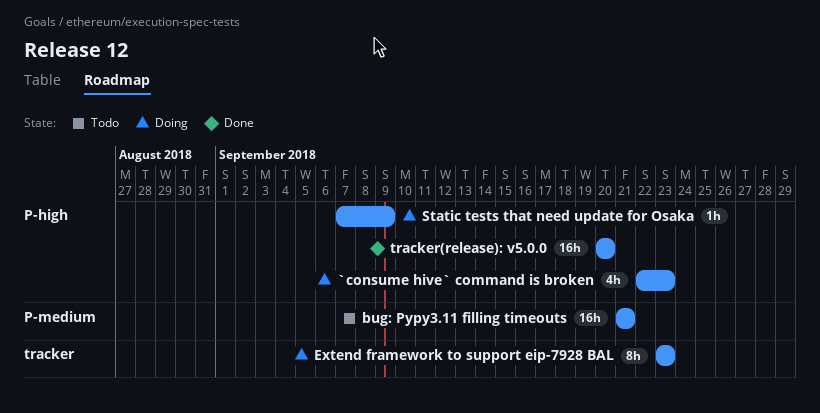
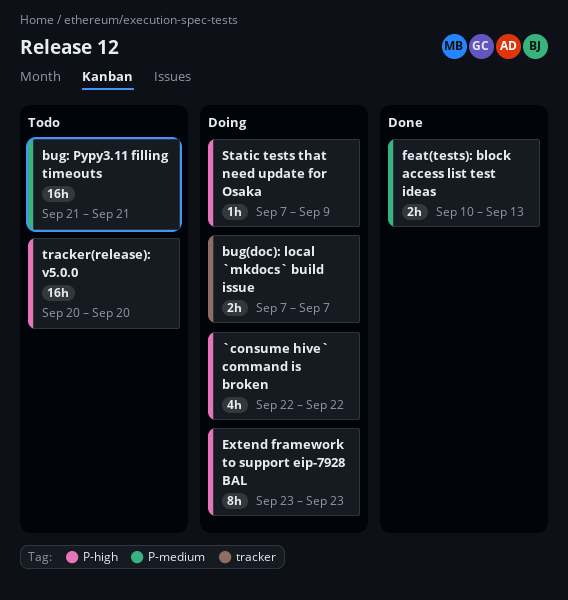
`consume hive` command is broken, due: Sep 23 -> Sep 22
bug(doc): local `mkdocs` build issue: none -> present
Extend framework to support eip-7928 BAL, label: tracker -> P-high
feat(tests): block access list test ideas: none -> present
tracker(release): v5.0.0, status: Done -> Todo

